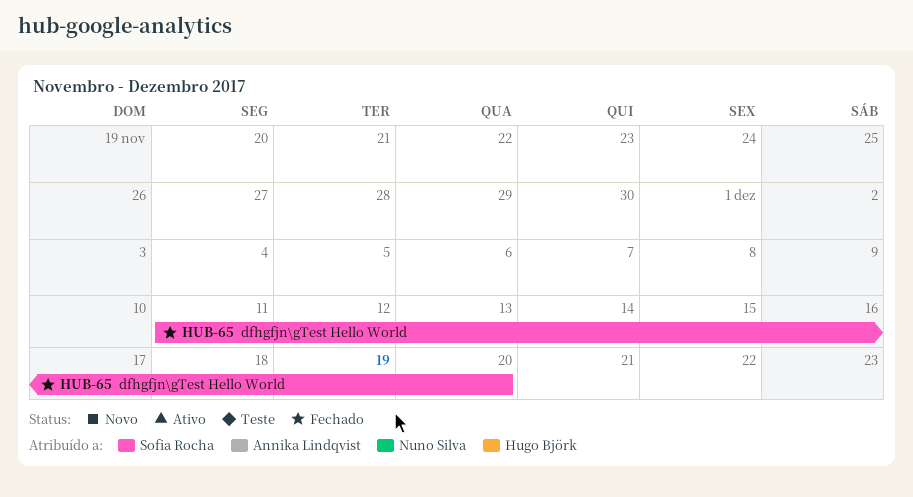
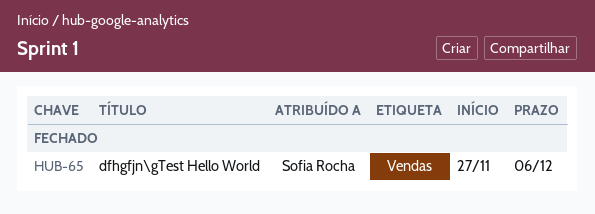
HUB-65, start: Dec 11 -> Nov 27
HUB-65, due: Dec 20 -> Dec 6

